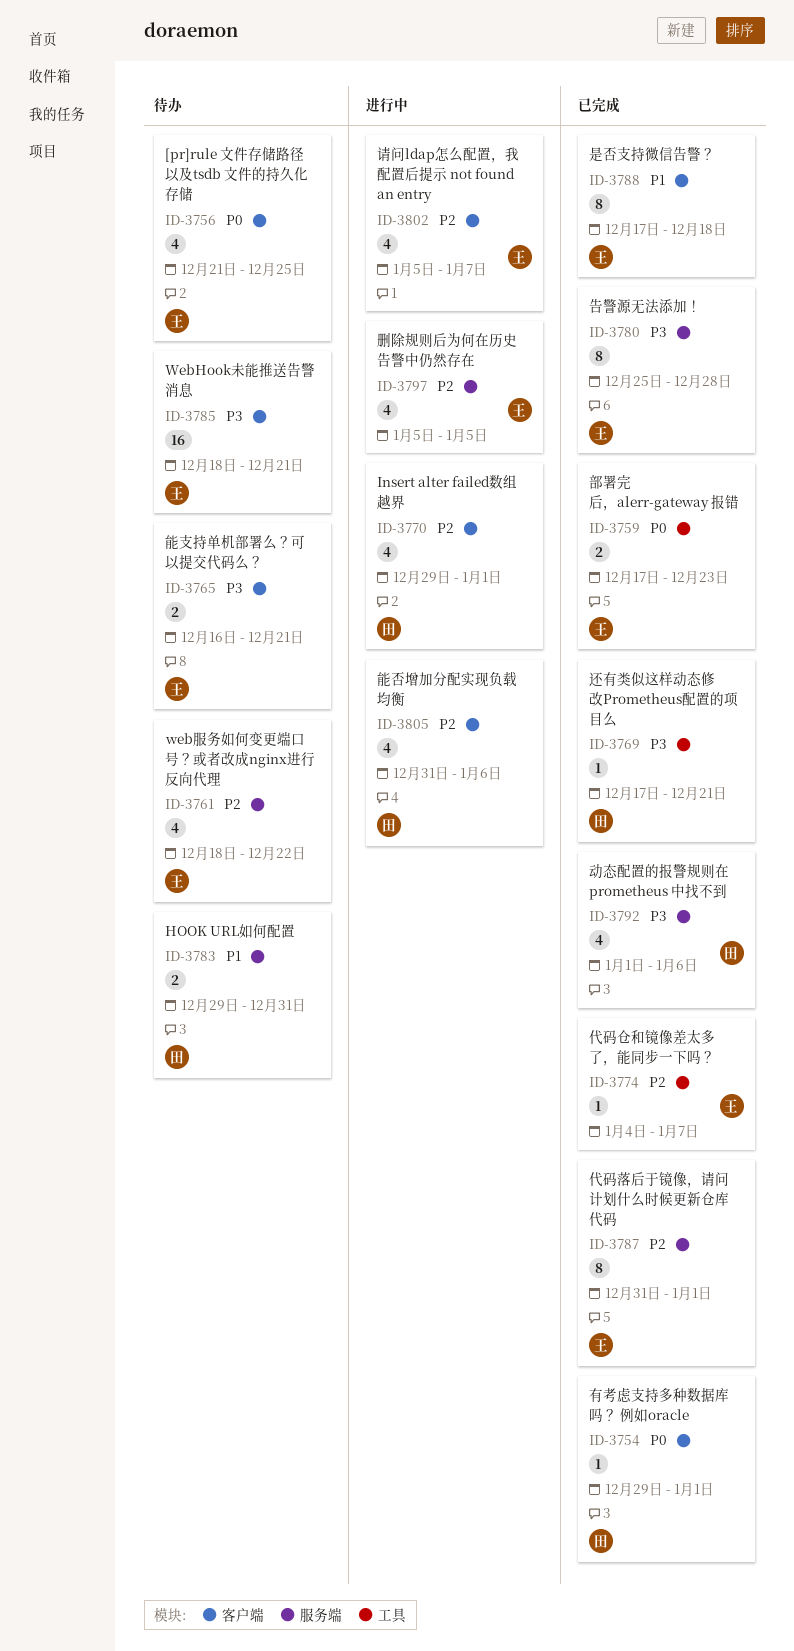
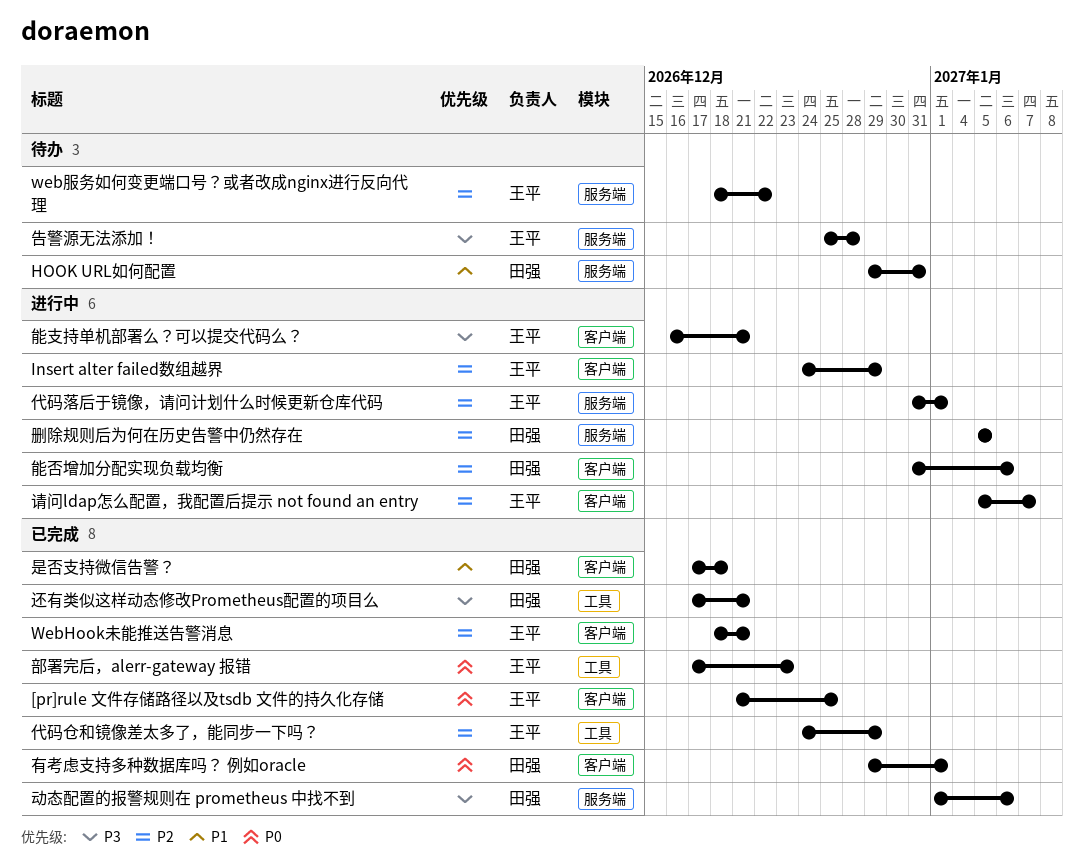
[pr]rule 文件存储路径以及tsdb 文件的持久化存储, status: 待办 -> 已完成
Insert alter failed数组越界, owner: 田强 -> 王平
Insert alter failed数组越界, start: Dec 29 -> Dec 24
Insert alter failed数组越界, due: Jan 1 -> Dec 29
WebHook未能推送告警消息, status: 待办 -> 已完成
WebHook未能推送告警消息, priority: P3 -> P2
代码仓和镜像差太多了，能同步一下吗？, start: Jan 4 -> Dec 24
代码仓和镜像差太多了，能同步一下吗？, due: Jan 7 -> Dec 29
代码落后于镜像，请问计划什么时候更新仓库代码, status: 已完成 -> 进行中
删除规则后为何在历史告警中仍然存在, owner: 王平 -> 田强
告警源无法添加！, status: 已完成 -> 待办
是否支持微信告警？, owner: 王平 -> 田强
能支持单机部署么？可以提交代码么？, status: 待办 -> 进行中

